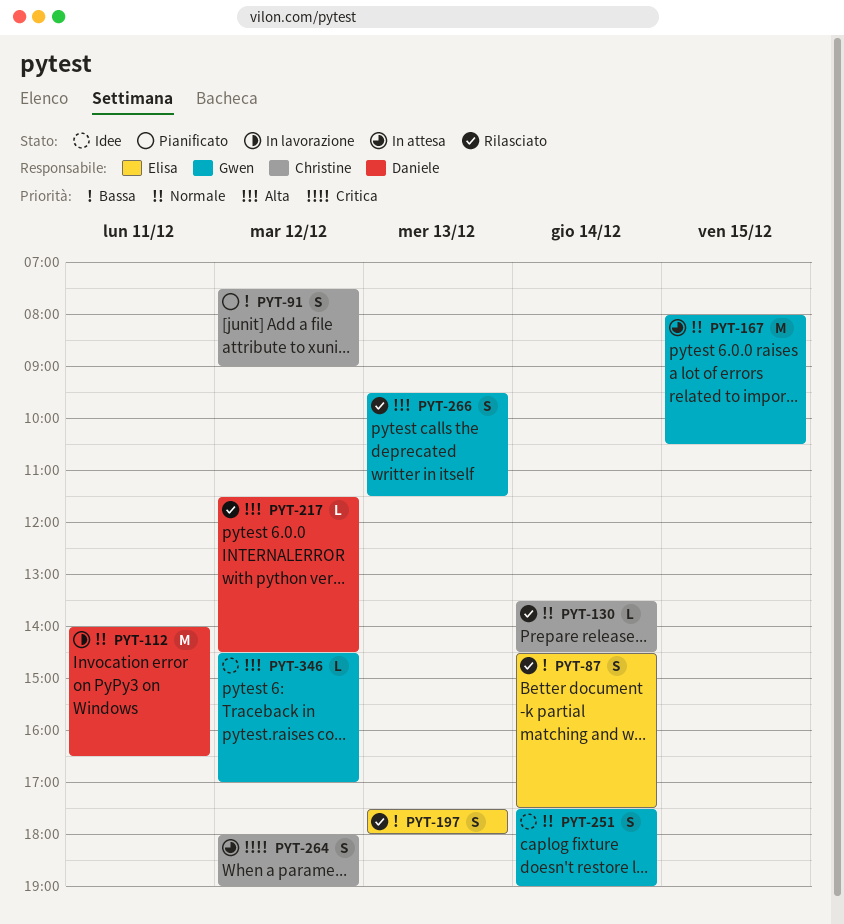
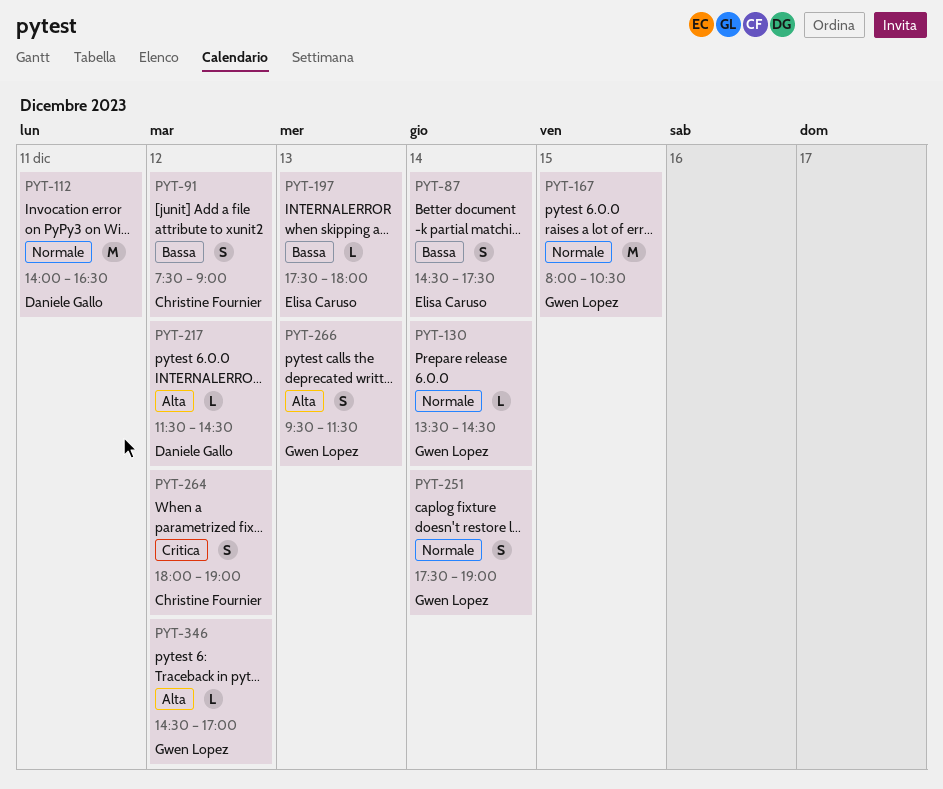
PYT-130, owner: Christine Fournier -> Gwen Lopez
PYT-197, estimate: S -> L

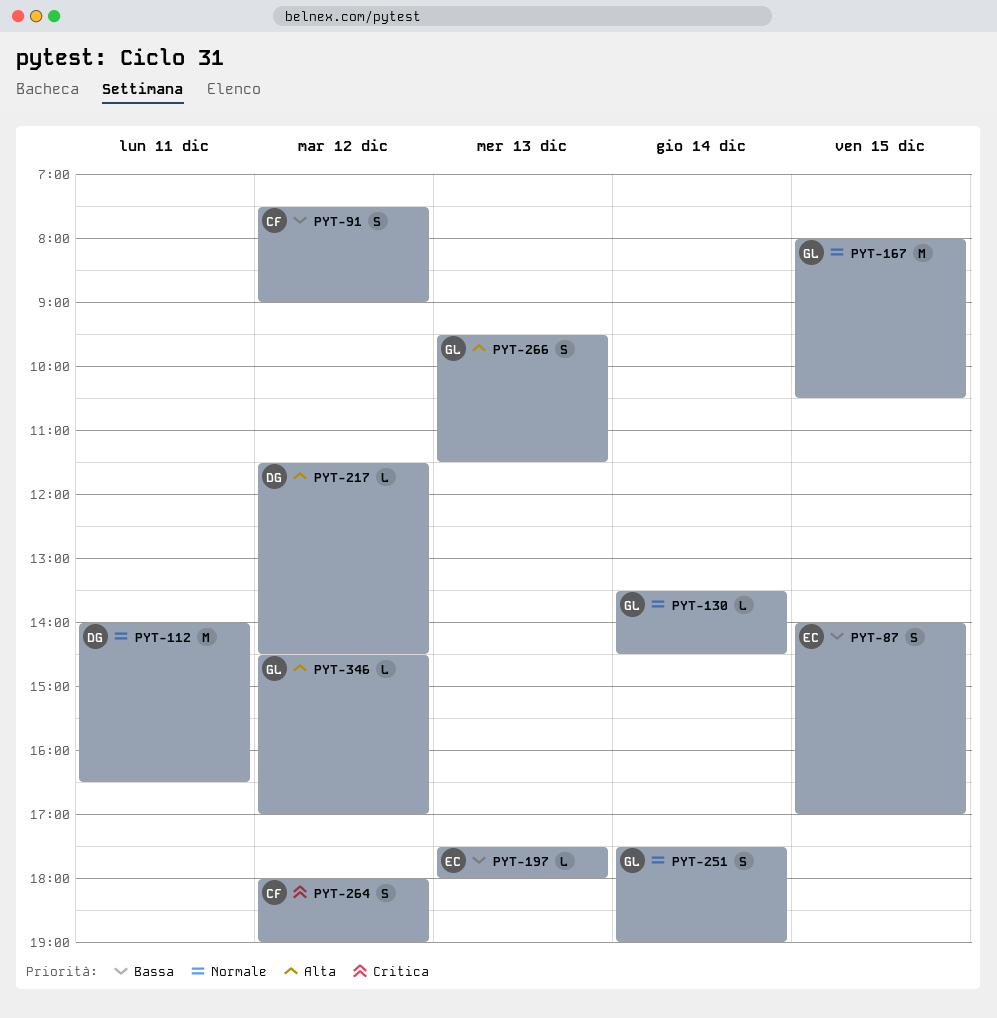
PYT-87, day: Dec 14 -> Dec 15
PYT-87, begins: 14:30 -> 14:00
PYT-87, ends: 17:30 -> 17:00

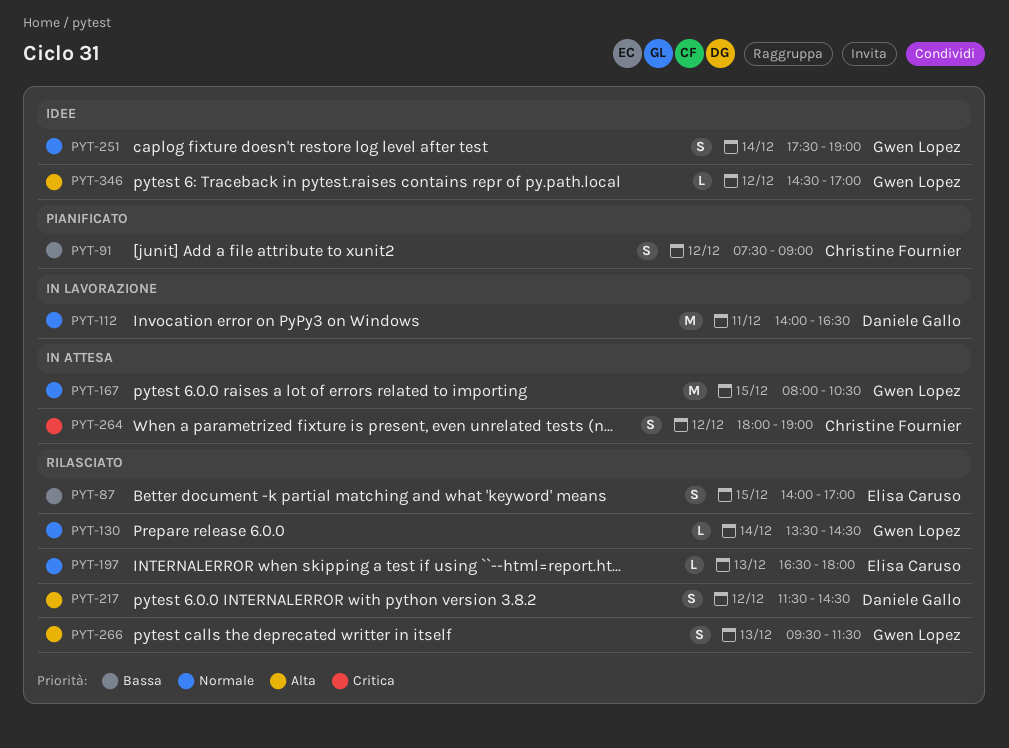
PYT-197, priority: Bassa -> Normale
PYT-197, begins: 17:30 -> 16:30
PYT-217, estimate: L -> S

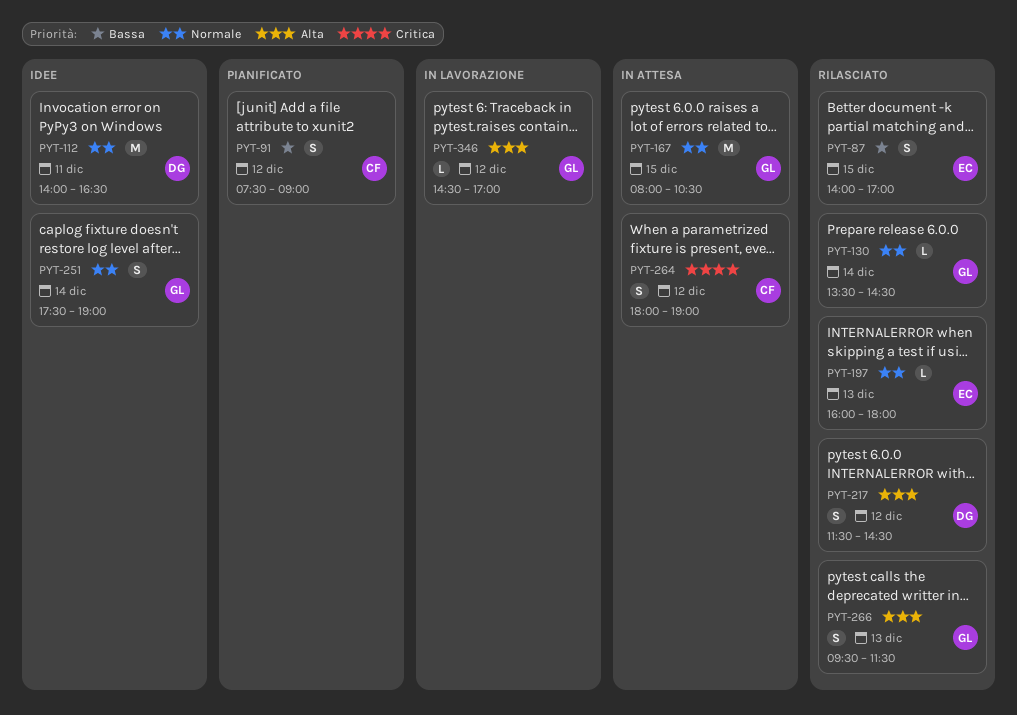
PYT-112, status: In lavorazione -> Idee
PYT-197, begins: 16:30 -> 16:00
PYT-346, status: Idee -> In lavorazione

